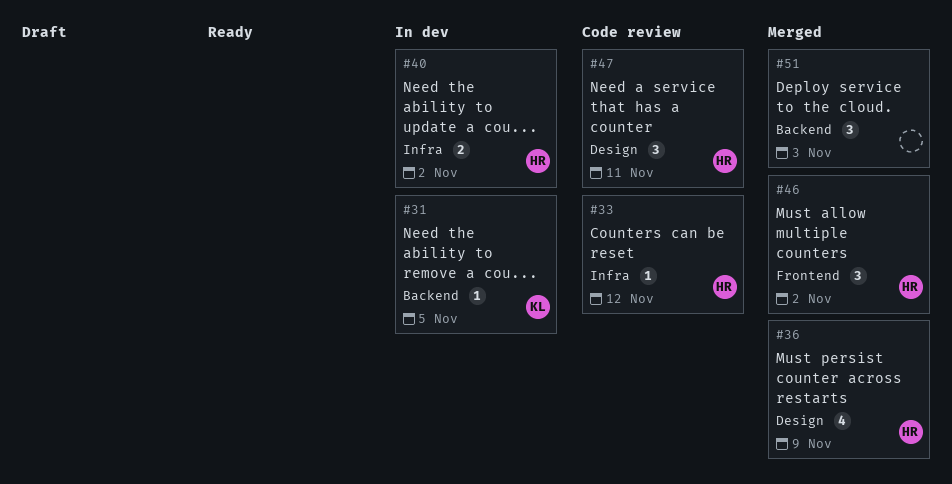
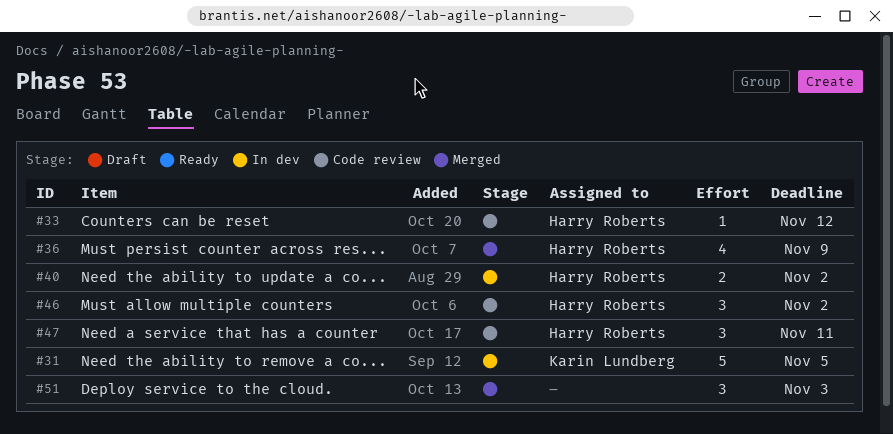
#31, estimate: 1 -> 5
#46, status: Merged -> Code review

